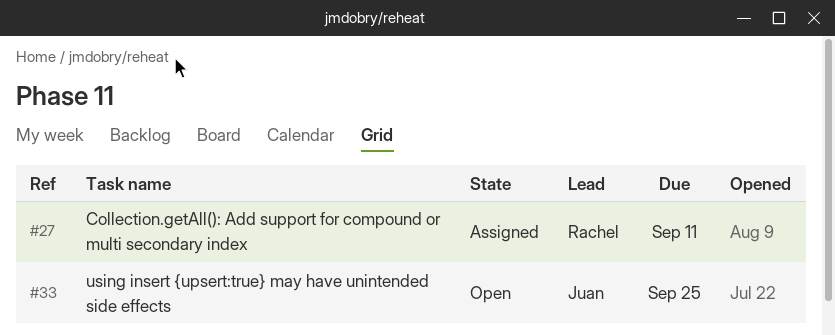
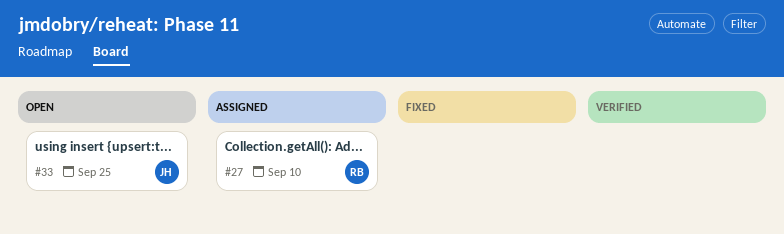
#27, due: Sep 11 -> Sep 10

